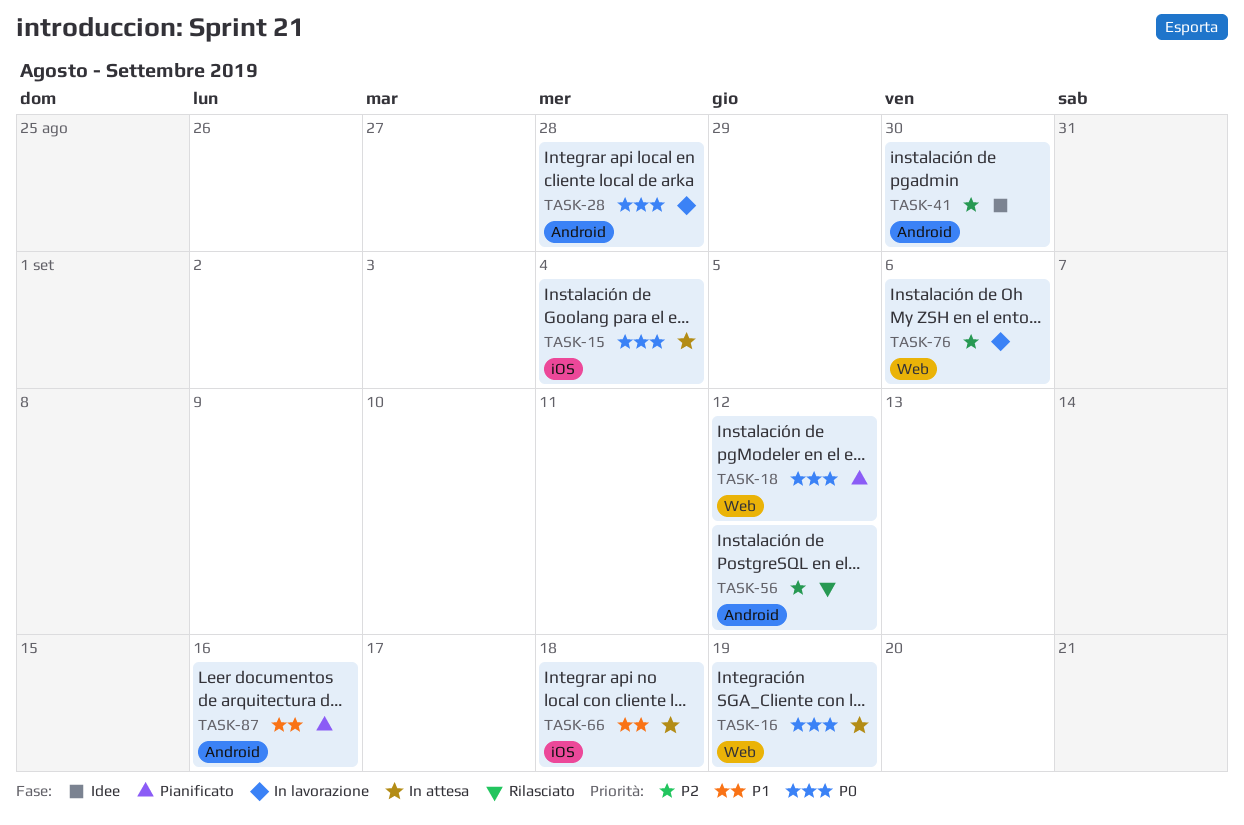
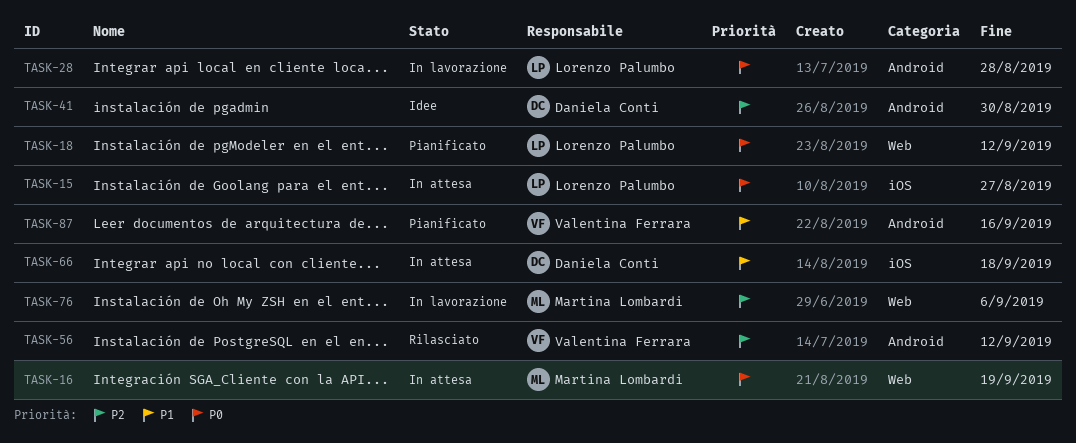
TASK-15, due: Sep 4 -> Aug 27

